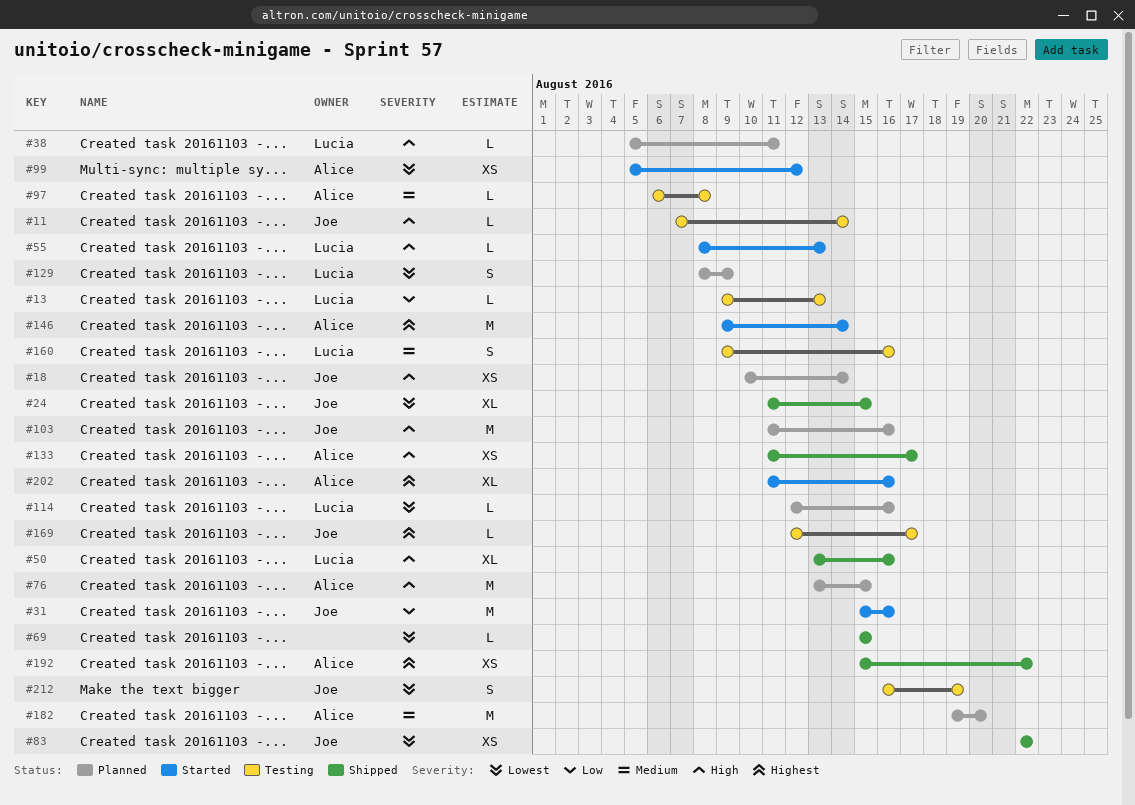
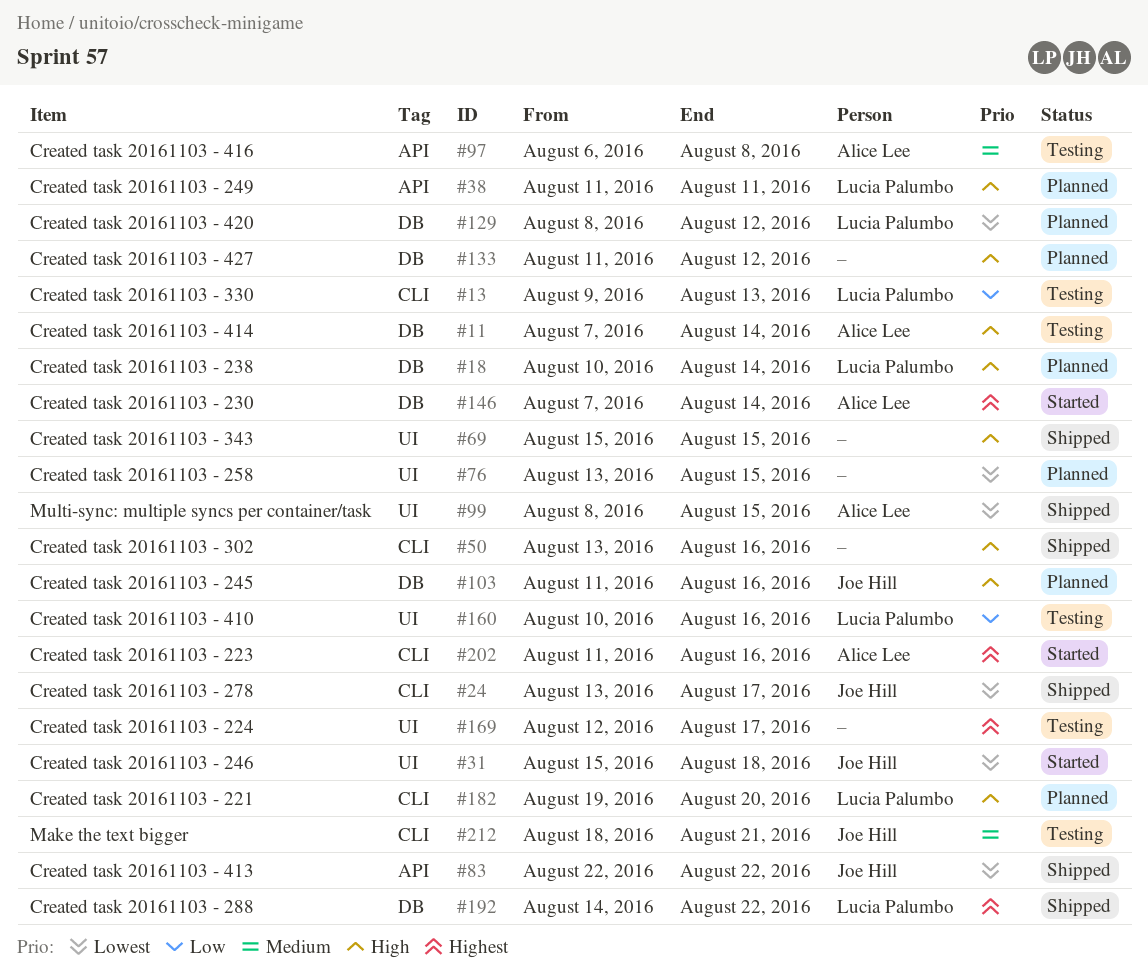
#11, owner: Joe Hill -> Alice Lee
#18, owner: Joe Hill -> Lucia Palumbo
#24, start: Aug 11 -> Aug 13
#24, due: Aug 15 -> Aug 17
#31, priority: Low -> Lowest
#31, due: Aug 16 -> Aug 18
#38, start: Aug 5 -> Aug 11
#50, owner: Lucia Palumbo -> none
#55: present -> none
#69, priority: Lowest -> High
#76, owner: Alice Lee -> none
#76, priority: High -> Lowest
#99, status: Started -> Shipped
#99, start: Aug 5 -> Aug 8
#99, due: Aug 12 -> Aug 15
#114: present -> none
#129, due: Aug 9 -> Aug 12
#133, status: Shipped -> Planned
#133, owner: Alice Lee -> none
#133, due: Aug 17 -> Aug 12
#146, start: Aug 9 -> Aug 7
#160, priority: Medium -> Low
#160, start: Aug 9 -> Aug 10
#169, owner: Joe Hill -> none
#182, owner: Alice Lee -> Lucia Palumbo
#182, priority: Medium -> High
#192, owner: Alice Lee -> Lucia Palumbo
#192, start: Aug 15 -> Aug 14
#212, priority: Lowest -> Medium
#212, start: Aug 16 -> Aug 18
#212, due: Aug 19 -> Aug 21

